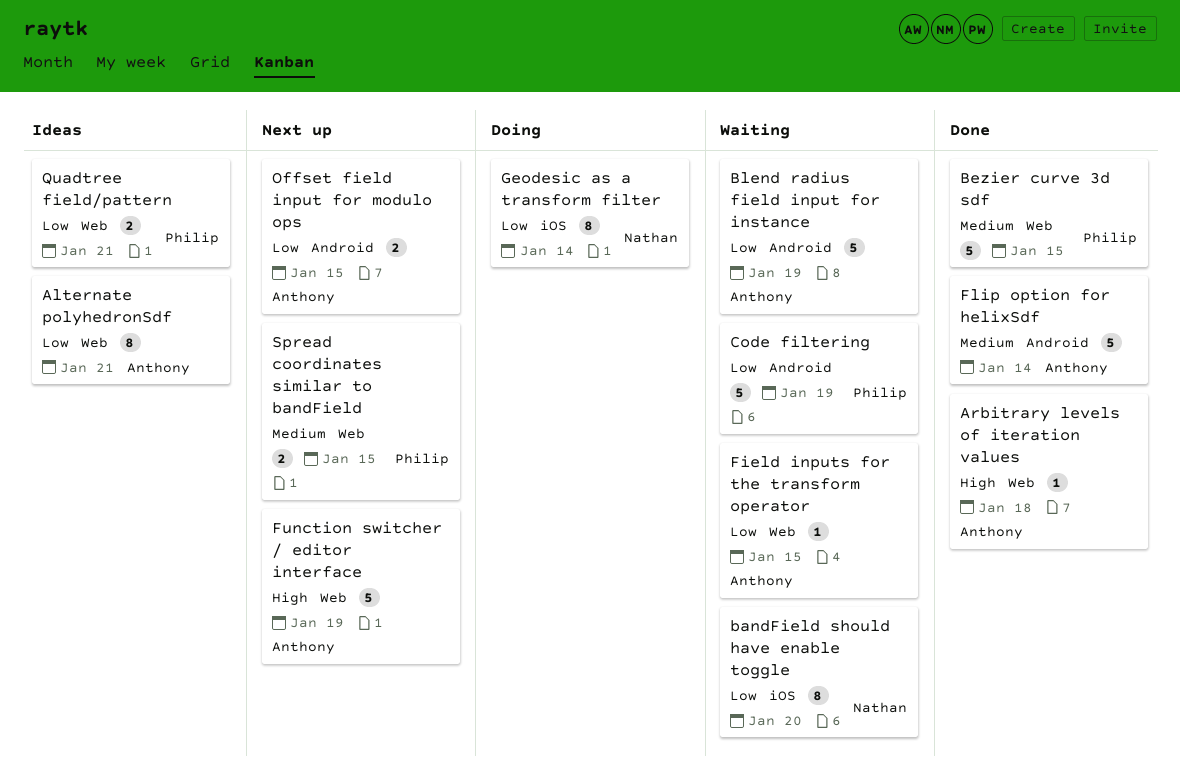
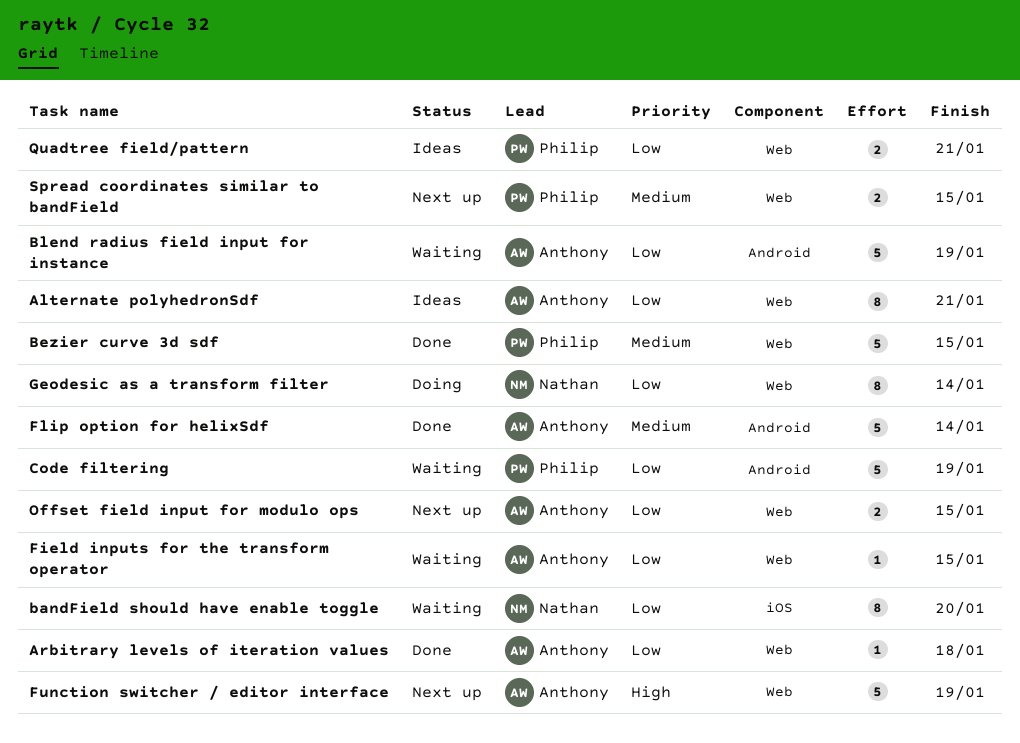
Arbitrary levels of iteration values, priority: High -> Low
Geodesic as a transform filter, label: iOS -> Web
Offset field input for modulo ops, label: Android -> Web

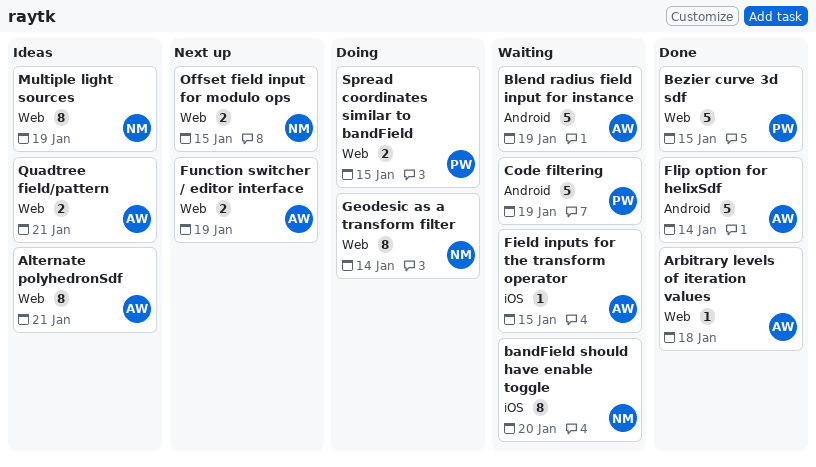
Field inputs for the transform operator, label: Web -> iOS
Function switcher / editor interface, estimate: 5 -> 2
Multiple light sources: none -> present
Offset field input for modulo ops, owner: Anthony -> Nathan
Quadtree field/pattern, owner: Philip -> Anthony
Spread coordinates similar to bandField, status: Next up -> Doing

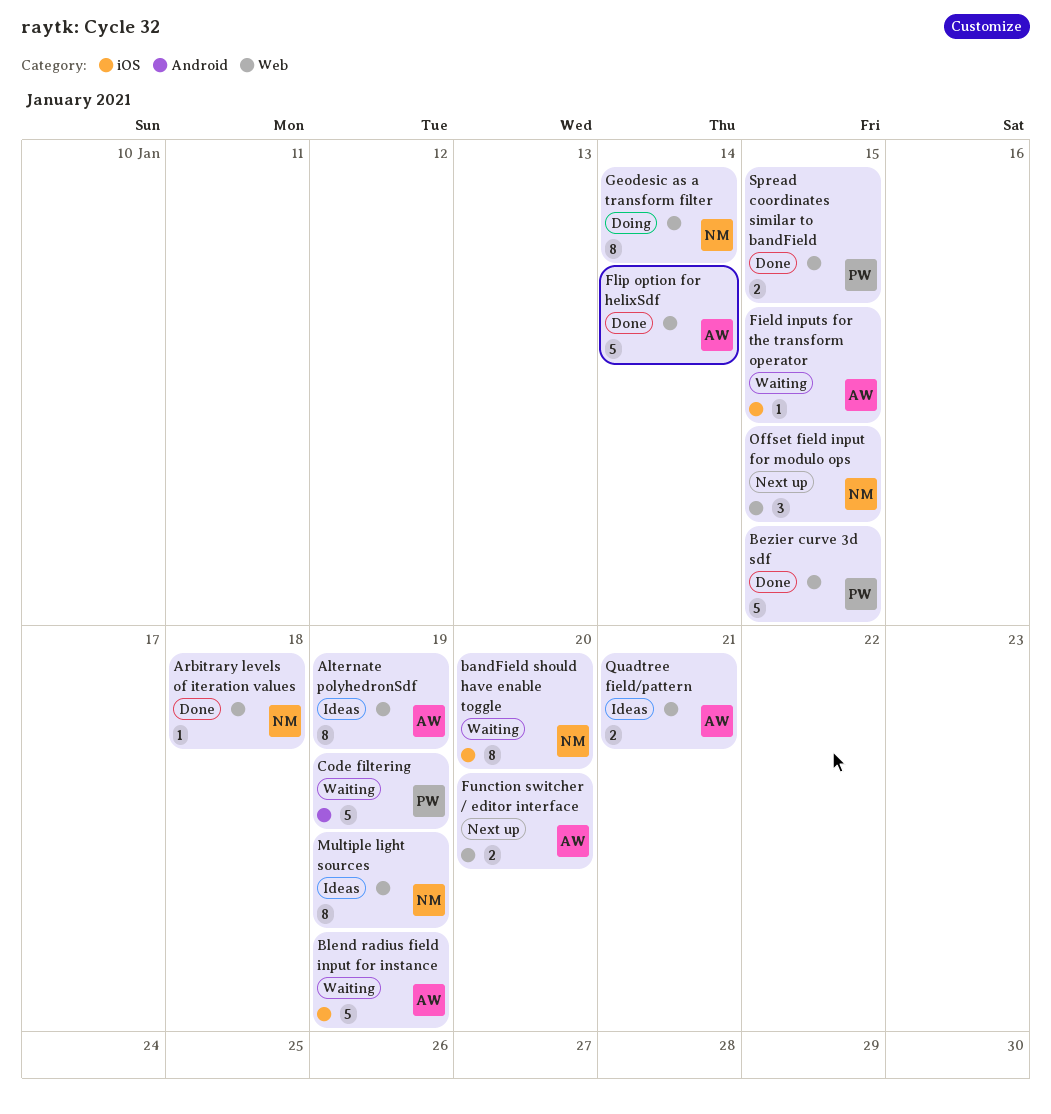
Alternate polyhedronSdf, due: Jan 21 -> Jan 19
Arbitrary levels of iteration values, owner: AW -> NM
Blend radius field input for instance, label: Android -> iOS
Flip option for helixSdf, label: Android -> Web
Function switcher / editor interface, due: Jan 19 -> Jan 20
Offset field input for modulo ops, estimate: 2 -> 3
Spread coordinates similar to bandField, status: Doing -> Done

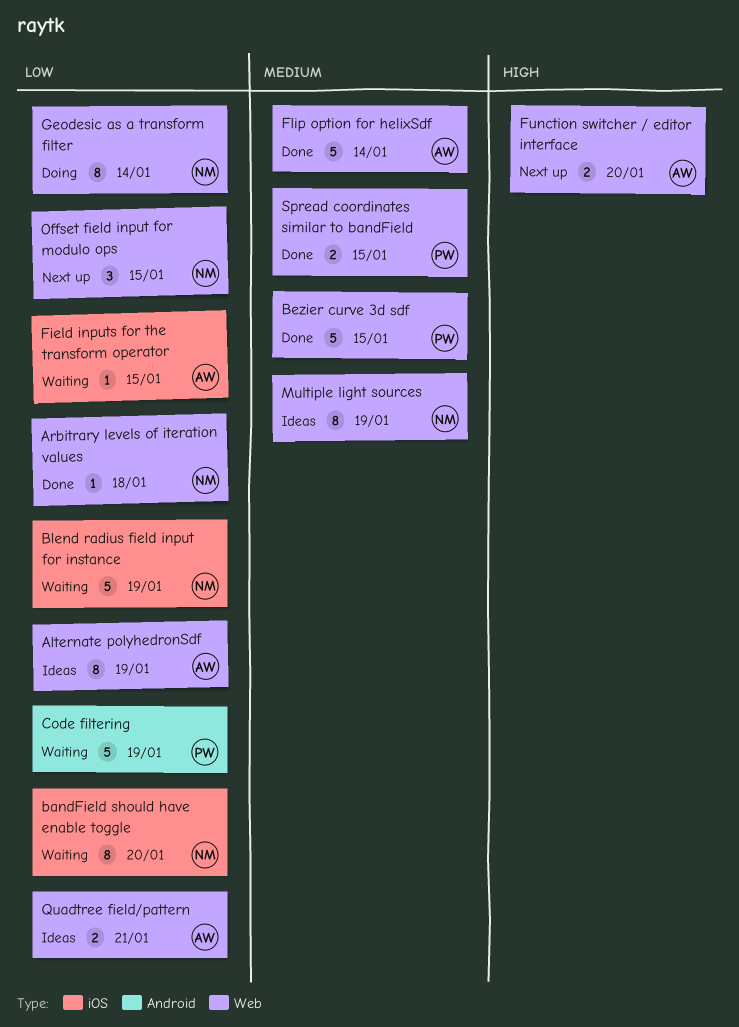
Blend radius field input for instance, owner: AW -> NM

